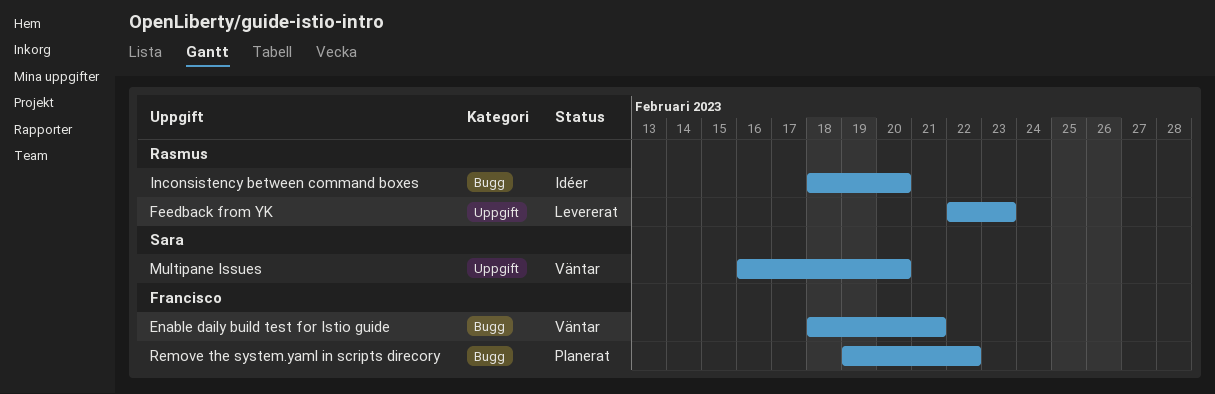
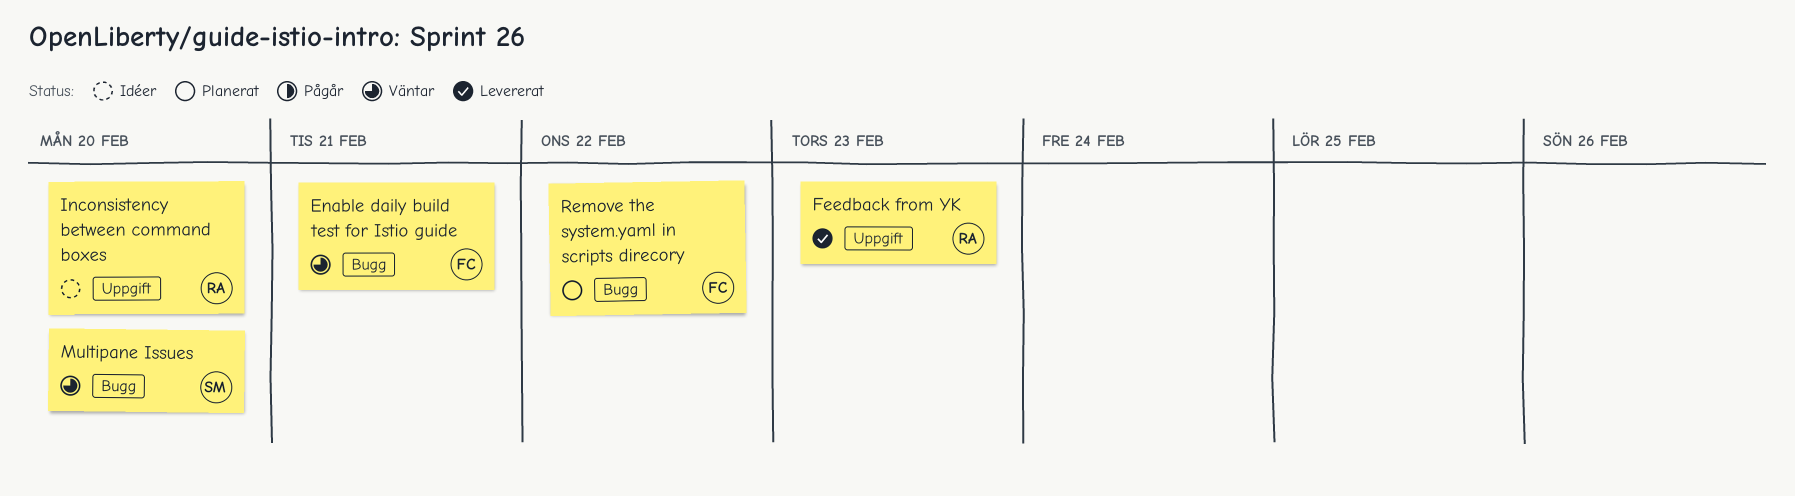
Inconsistency between command boxes, label: Bugg -> Uppgift
Multipane Issues, label: Uppgift -> Bugg

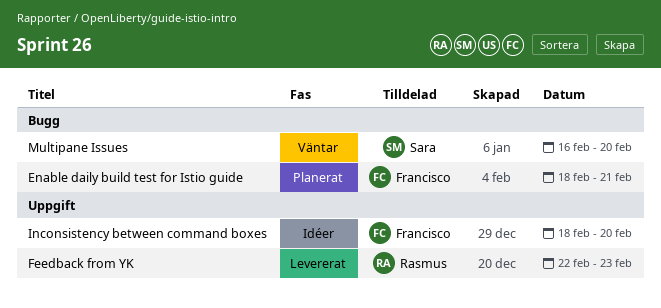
Enable daily build test for Istio guide, status: Väntar -> Planerat
Inconsistency between command boxes, owner: Rasmus -> Francisco
Remove the system.yaml in scripts direcory: present -> none

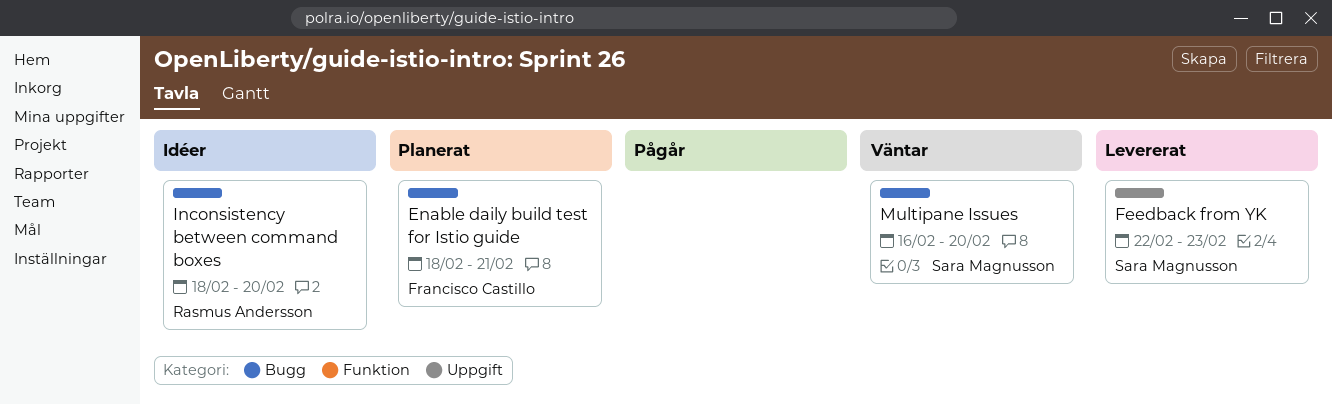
Feedback from YK, owner: Rasmus Andersson -> Sara Magnusson
Inconsistency between command boxes, owner: Francisco Castillo -> Rasmus Andersson
Inconsistency between command boxes, label: Uppgift -> Bugg

